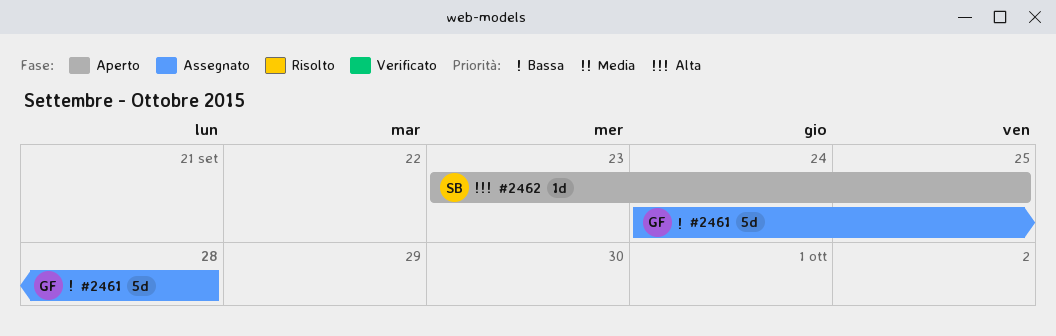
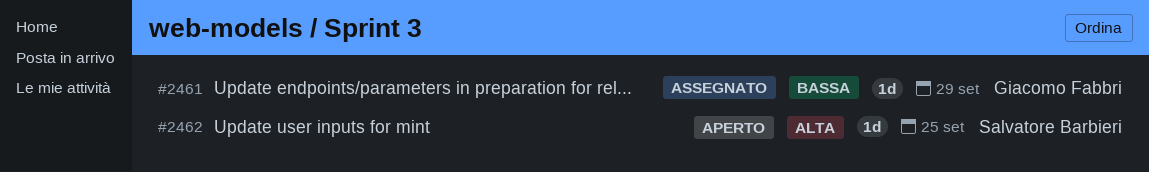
#2461, estimate: 5d -> 1d
#2461, due: Sep 28 -> Sep 29

